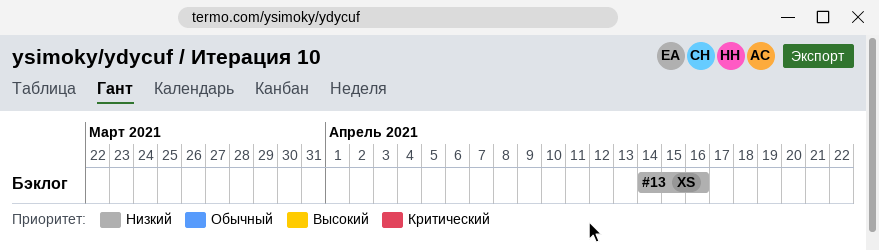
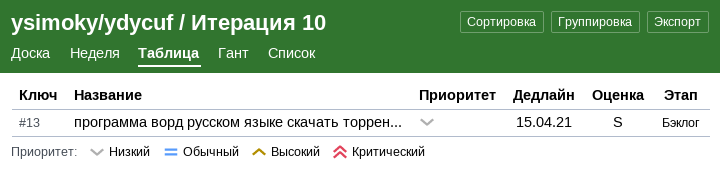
#13, estimate: XS -> S
#13, due: Apr 16 -> Apr 15

